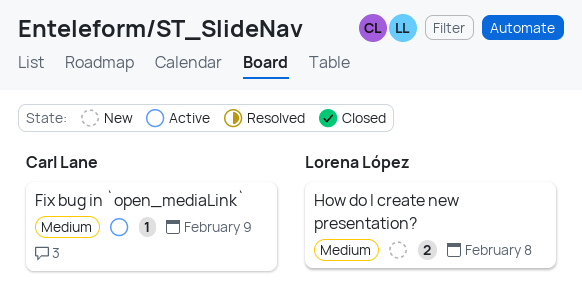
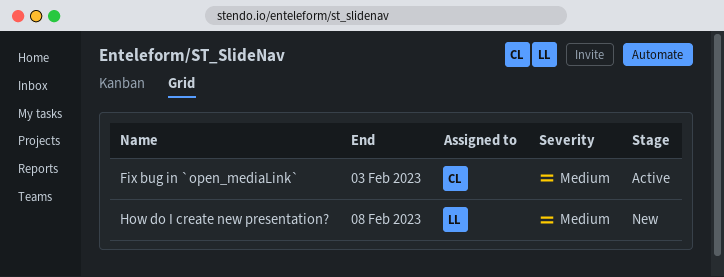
Fix bug in `open_mediaLink`, due: Feb 9 -> Feb 3

